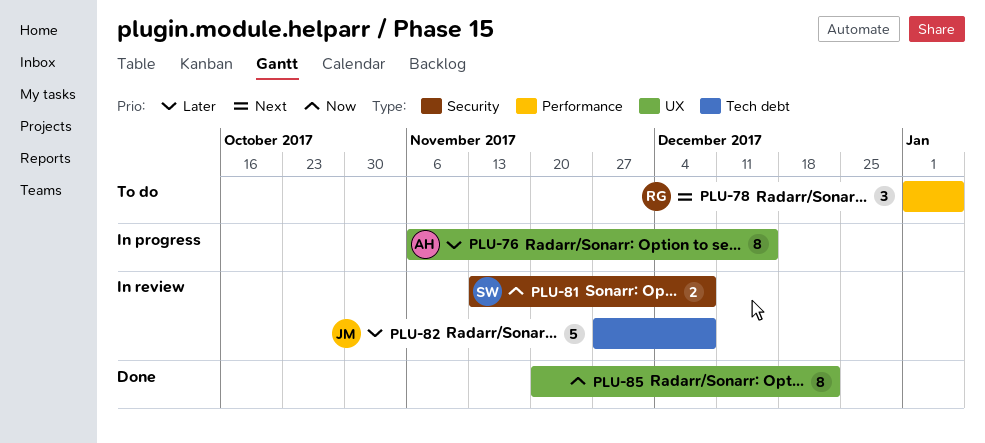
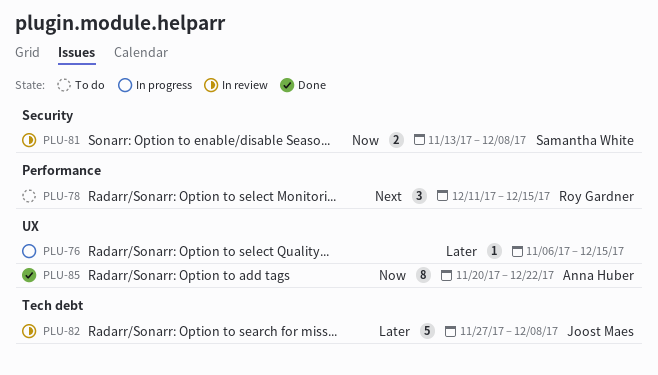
PLU-76, owner: Anna Huber -> none
PLU-76, estimate: 8 -> 1
PLU-78, start: Jan 1 -> Dec 11
PLU-78, due: Jan 5 -> Dec 15
PLU-85, owner: none -> Anna Huber

